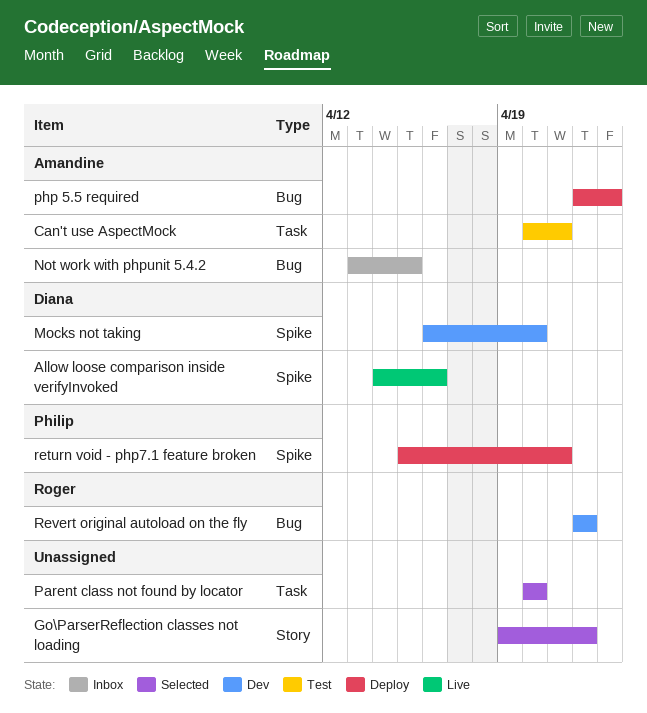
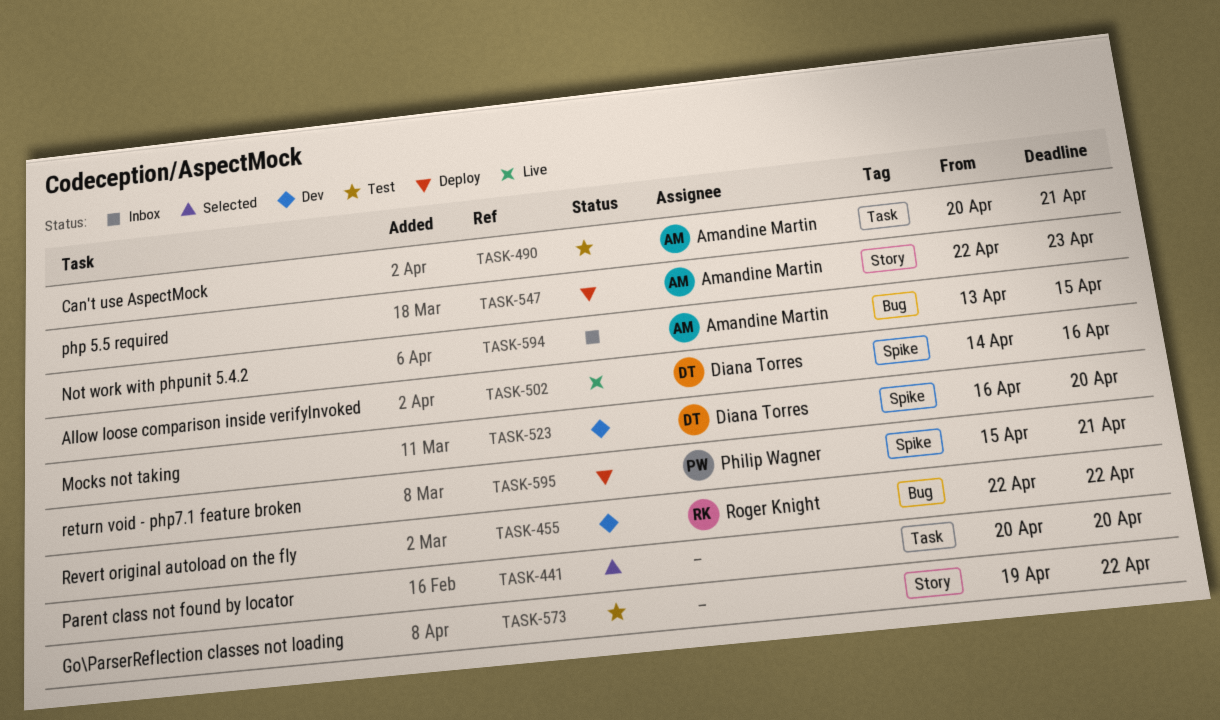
Go\ParserReflection classes not loading, status: Selected -> Test
php 5.5 required, label: Bug -> Story

